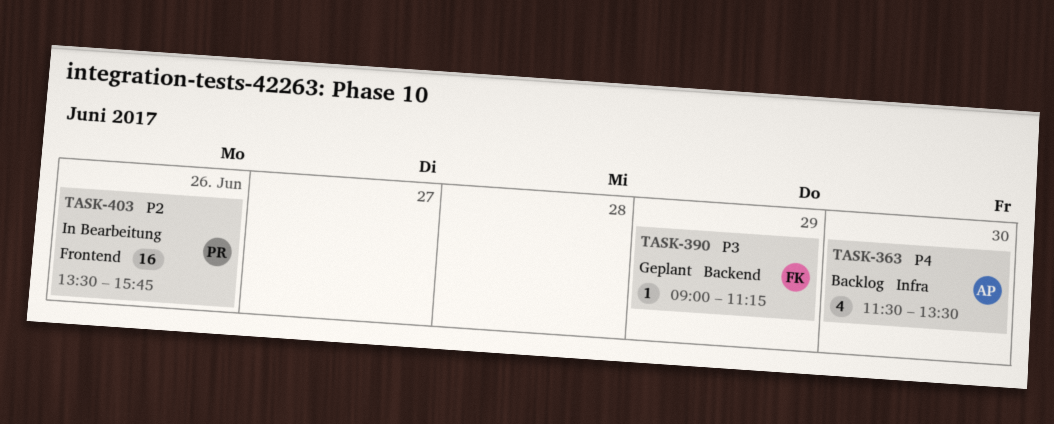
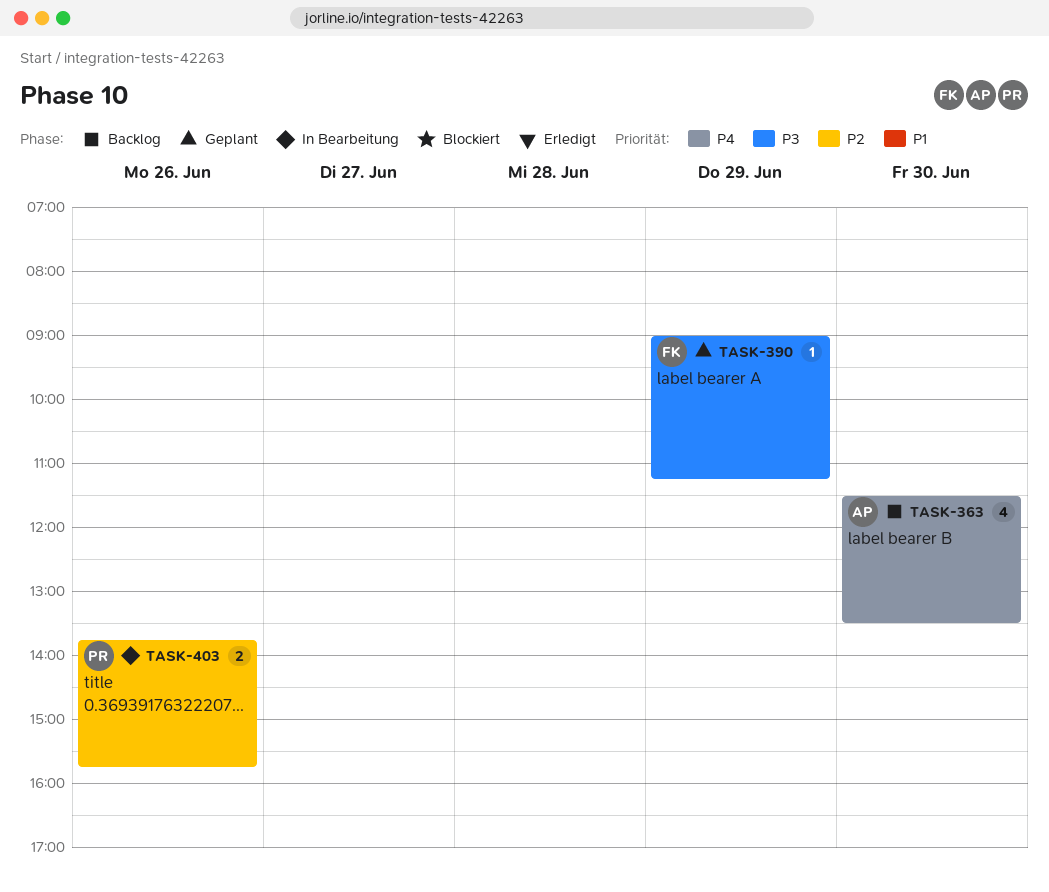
TASK-403, estimate: 16 -> 2
TASK-403, begins: 13:30 -> 13:45

